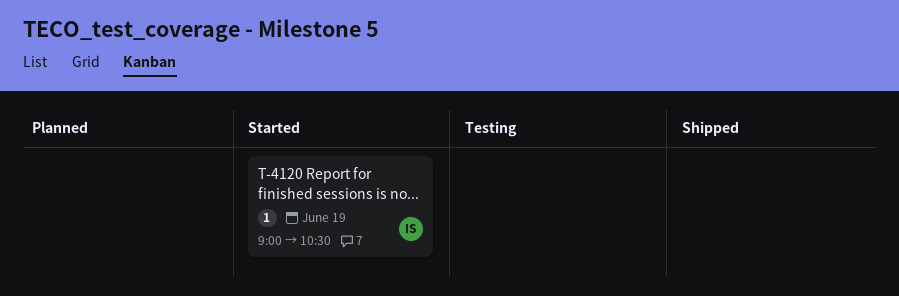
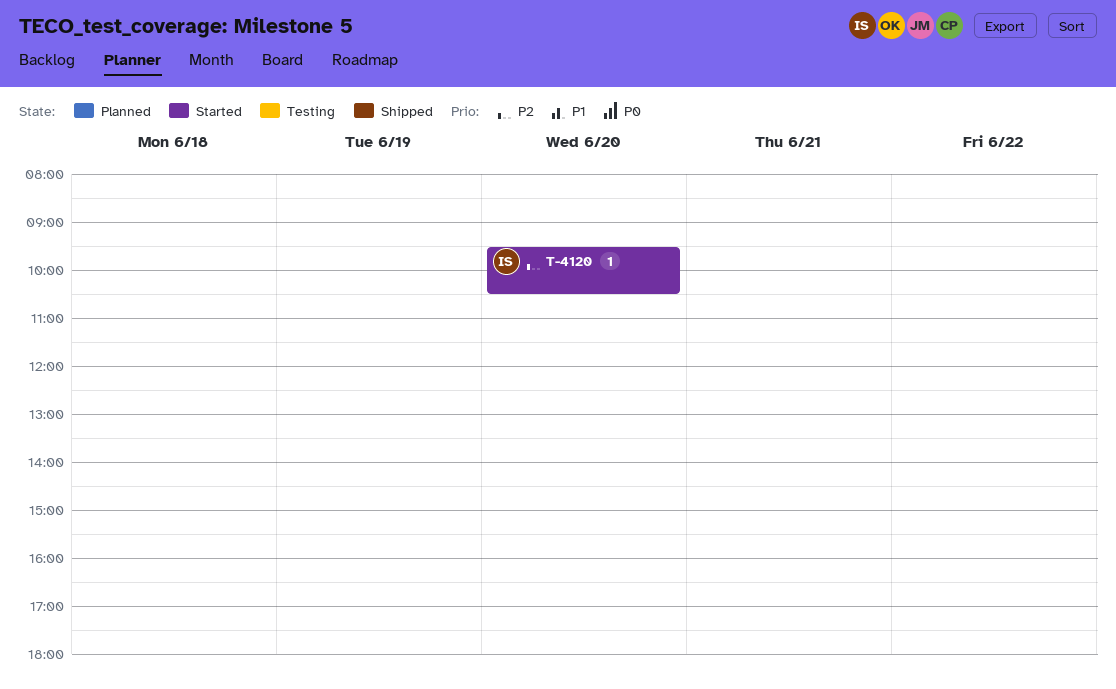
T-4120, day: Jun 19 -> Jun 20
T-4120, begins: 09:00 -> 09:30

